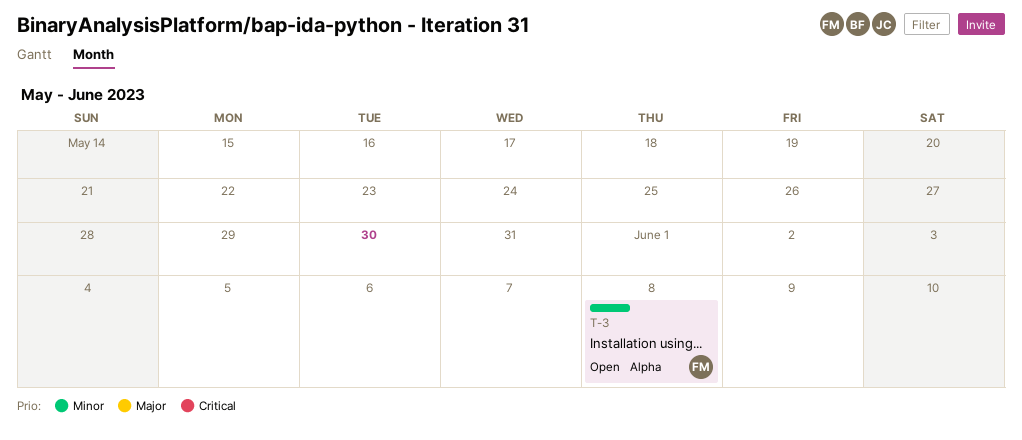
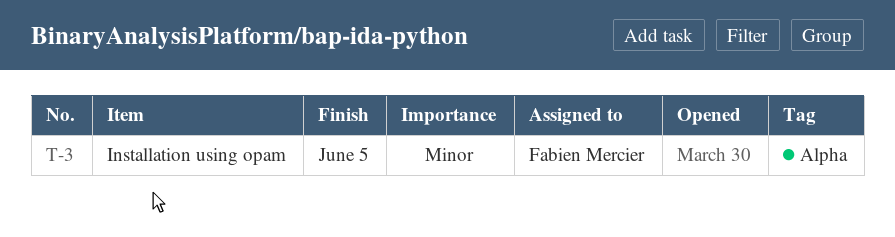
T-3, due: Jun 8 -> Jun 5

